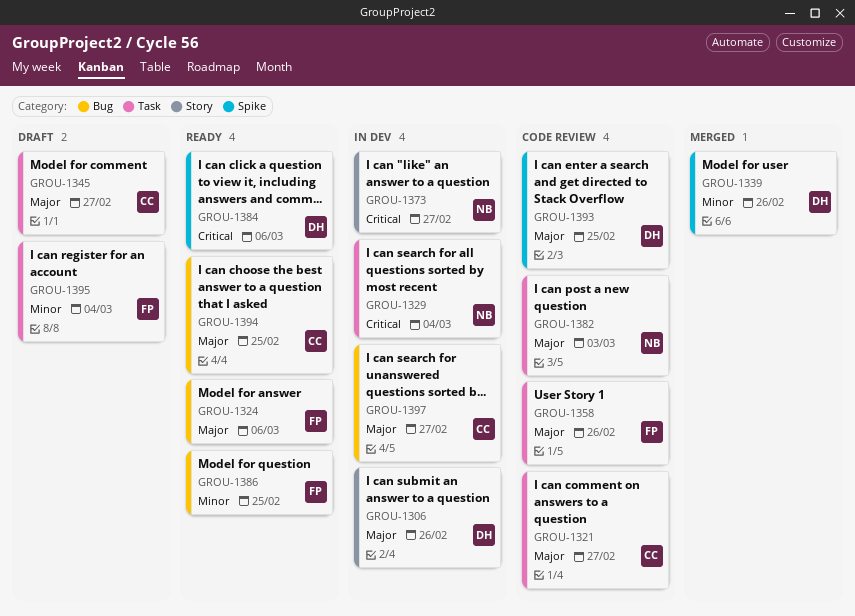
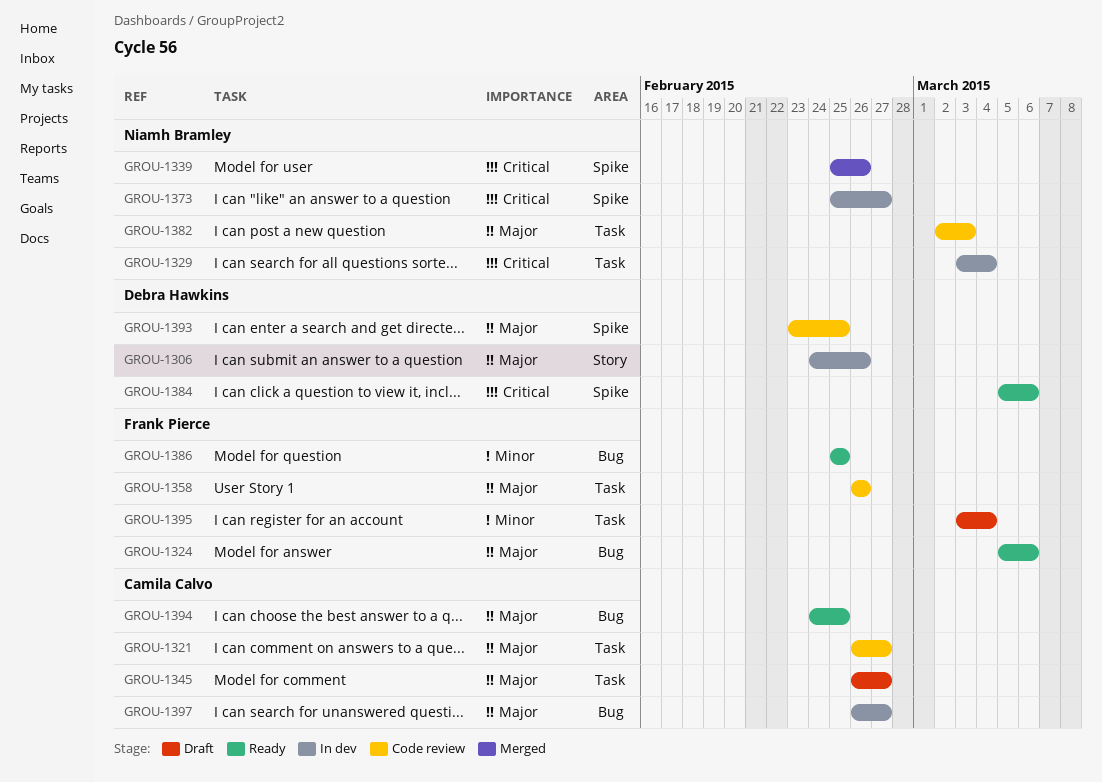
GROU-1339, owner: Debra Hawkins -> Niamh Bramley
GROU-1339, priority: Minor -> Critical
GROU-1373, label: Story -> Spike

